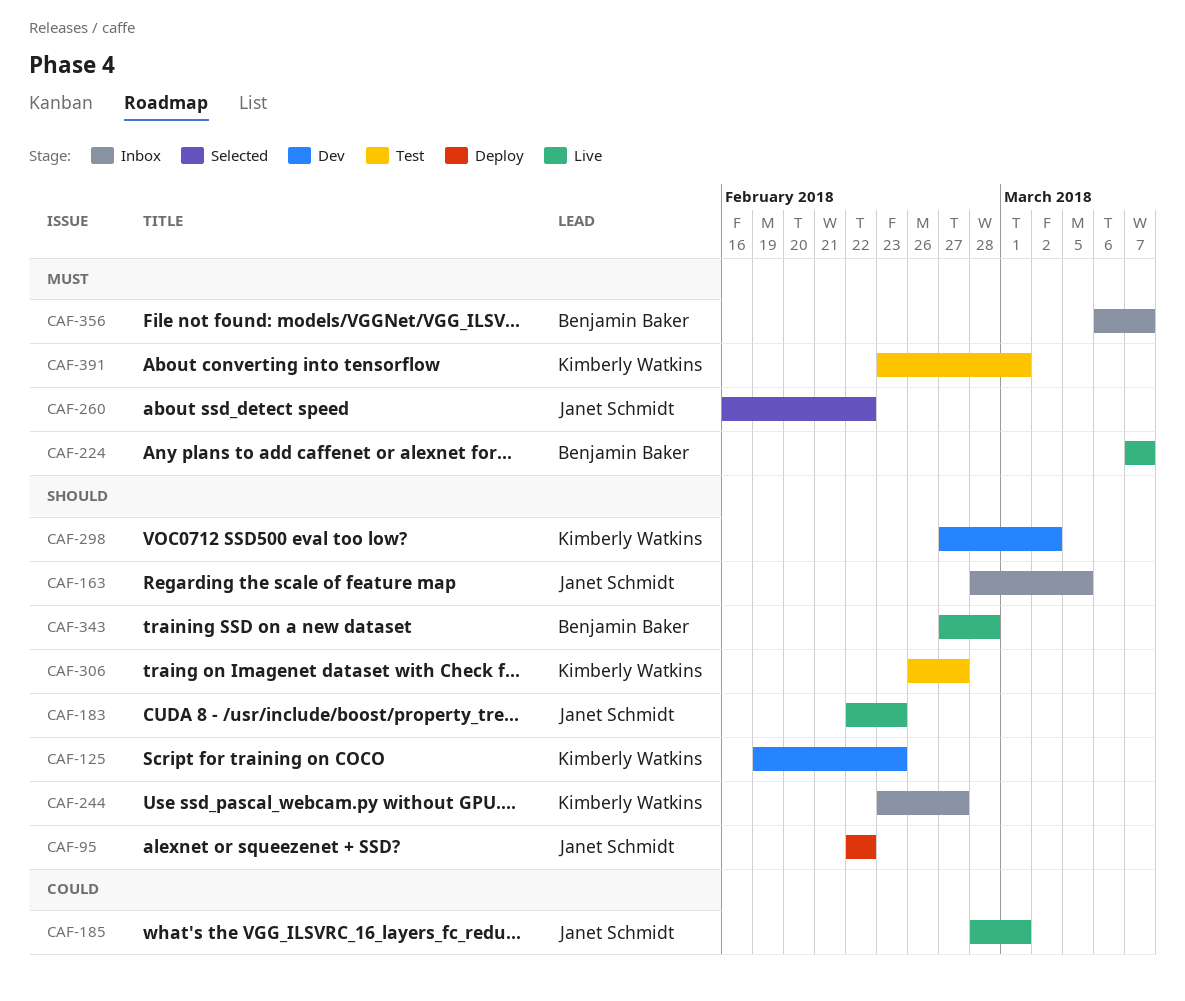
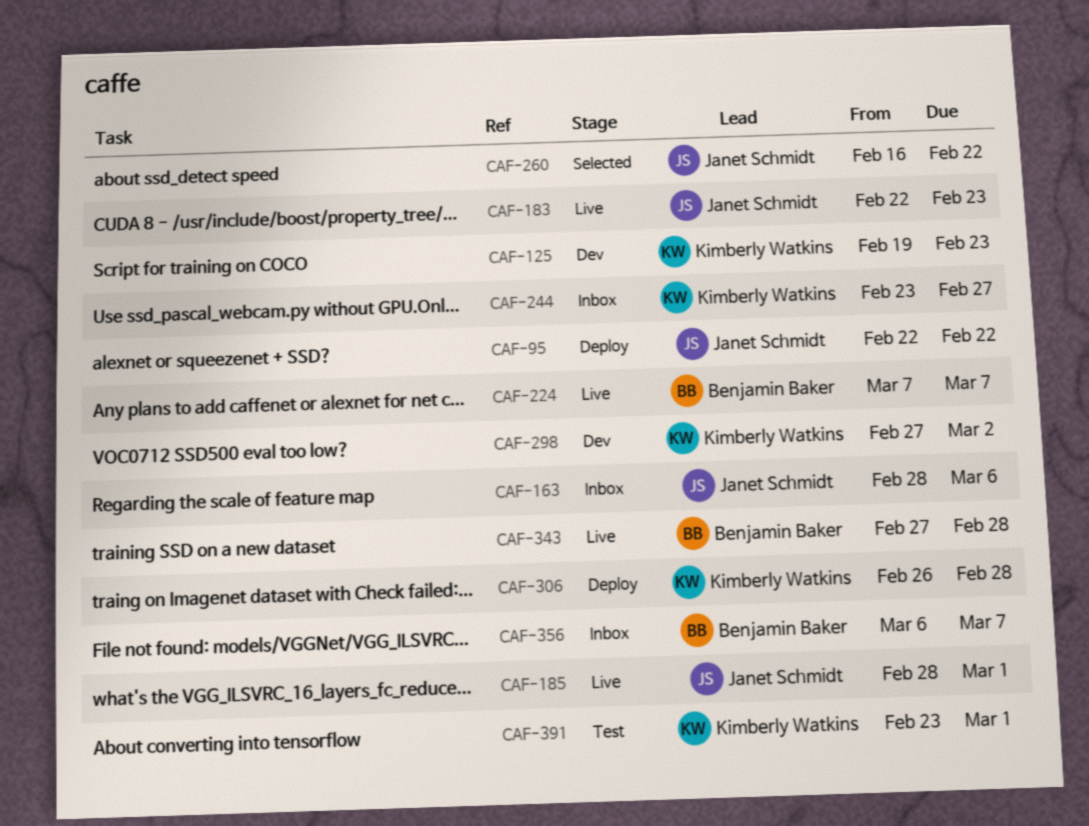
CAF-163, due: Mar 5 -> Mar 6
CAF-306, status: Test -> Deploy
CAF-306, due: Feb 27 -> Feb 28

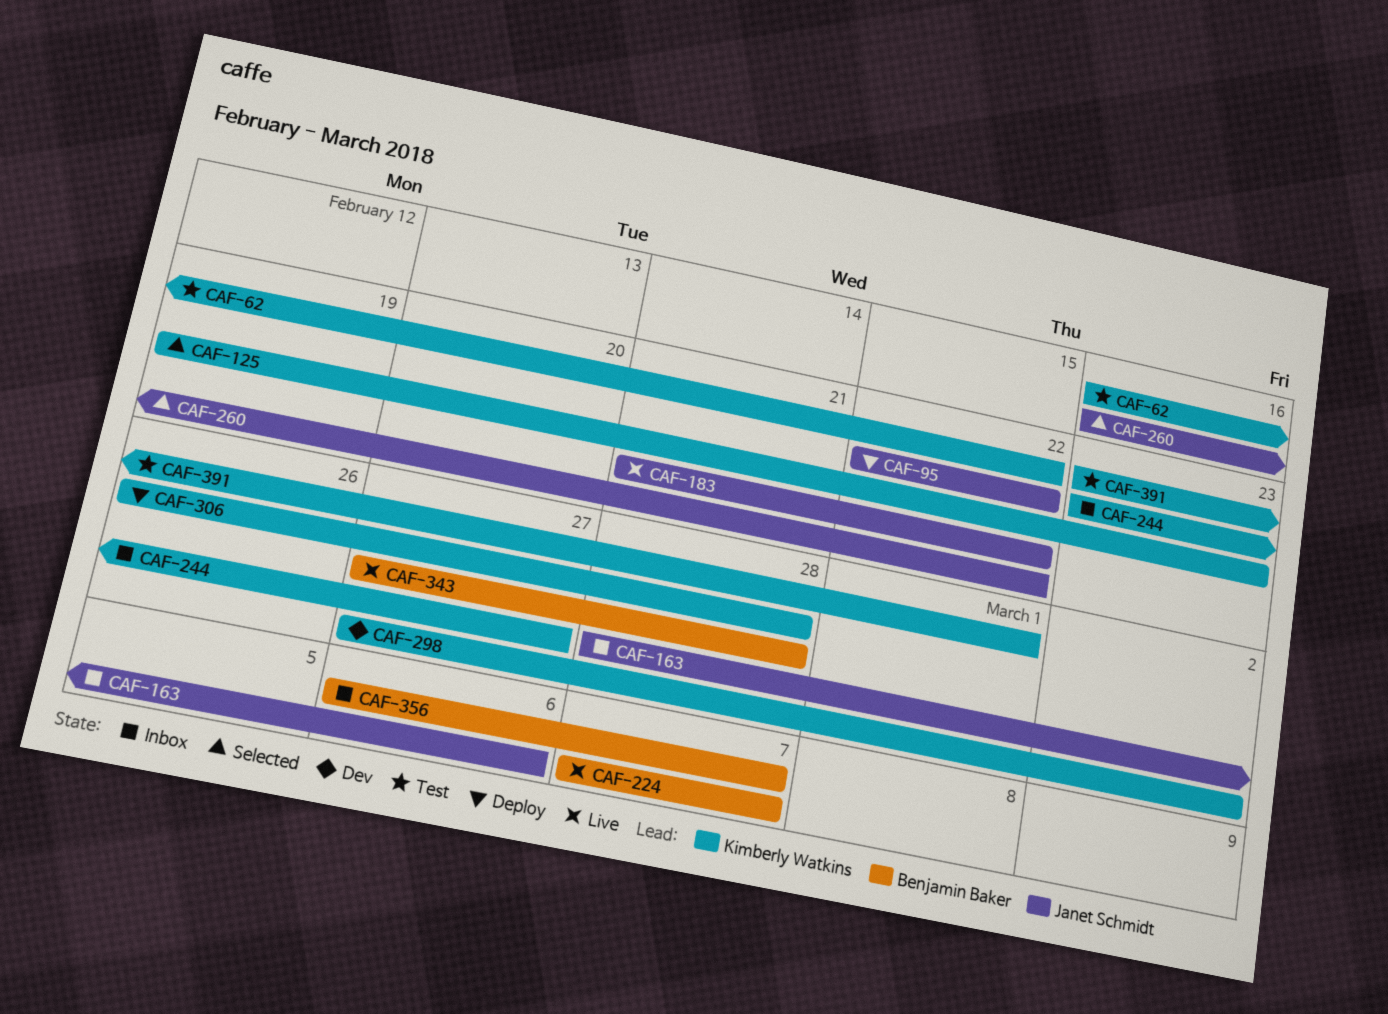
CAF-62: none -> present
CAF-125, status: Dev -> Selected
CAF-183, start: Feb 22 -> Feb 21
CAF-183, due: Feb 23 -> Feb 22
CAF-185: present -> none

